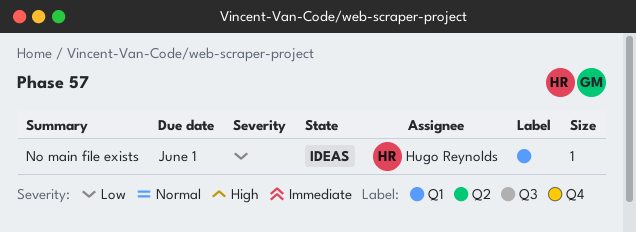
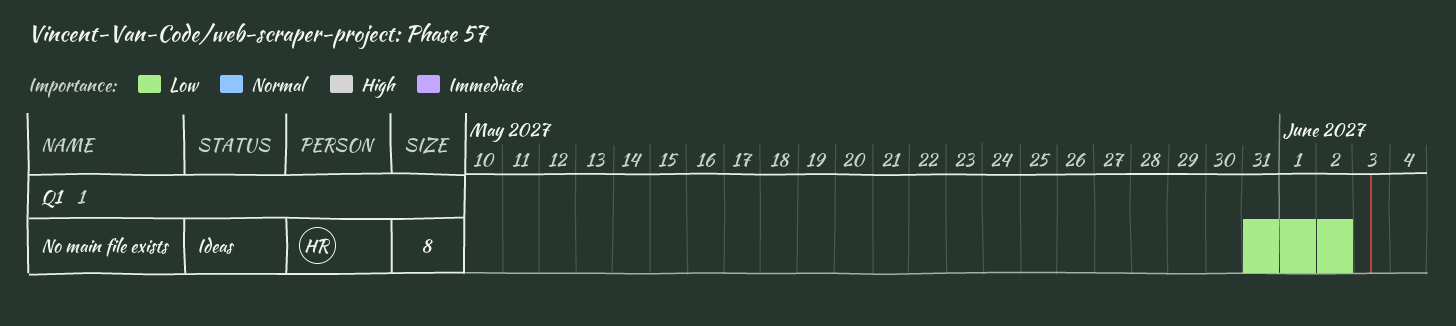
No main file exists, estimate: 1 -> 8
No main file exists, due: Jun 1 -> Jun 2

